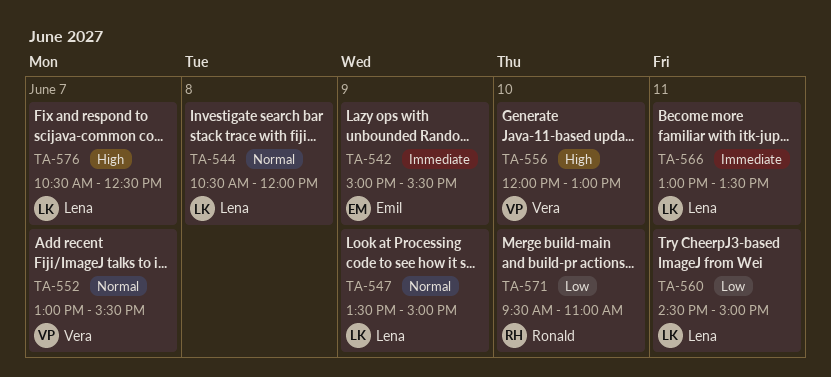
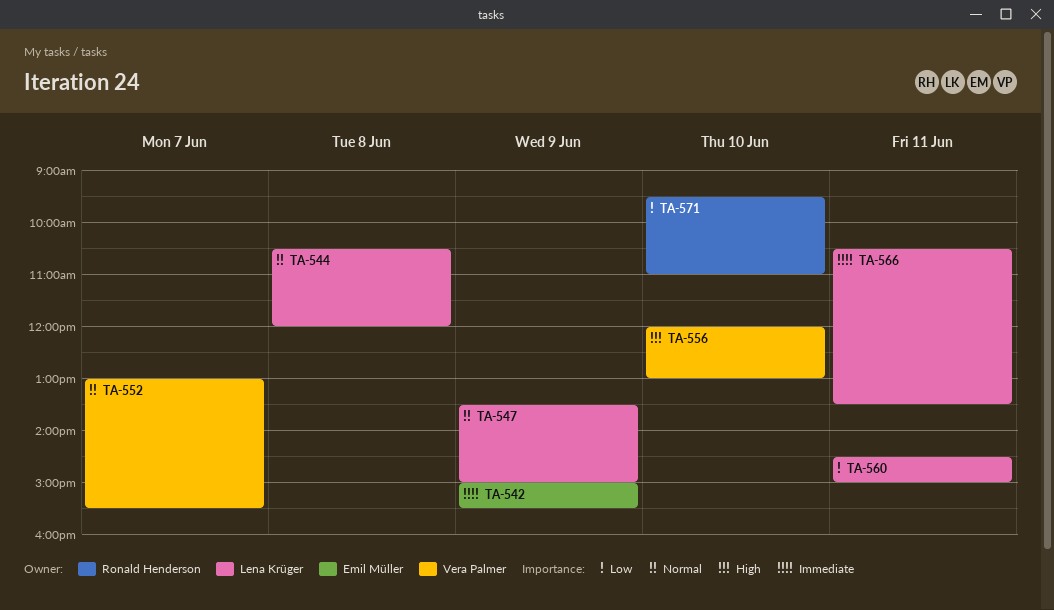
TA-566, begins: 13:00 -> 10:30
TA-576: present -> none

